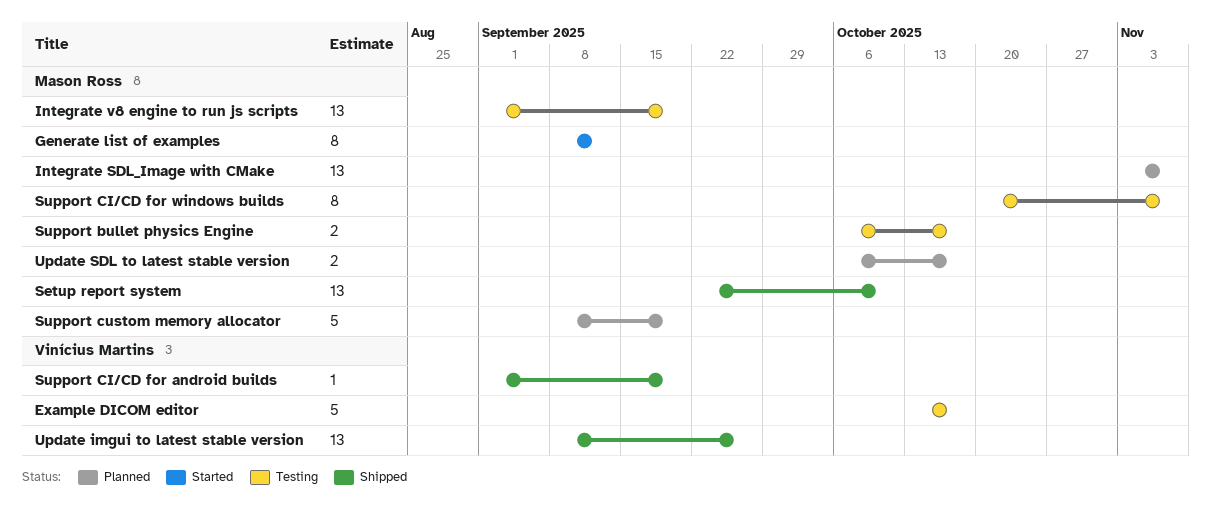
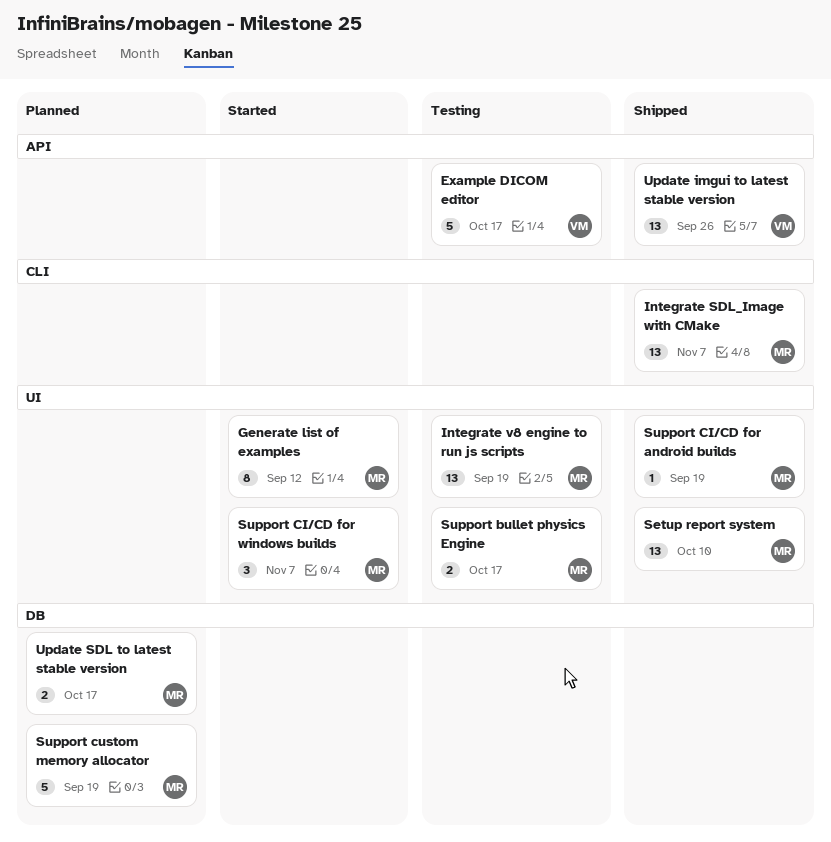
Integrate SDL_Image with CMake, status: Planned -> Shipped
Support CI/CD for android builds, owner: Vinícius Martins -> Mason Ross
Support CI/CD for windows builds, status: Testing -> Started
Support CI/CD for windows builds, estimate: 8 -> 3

